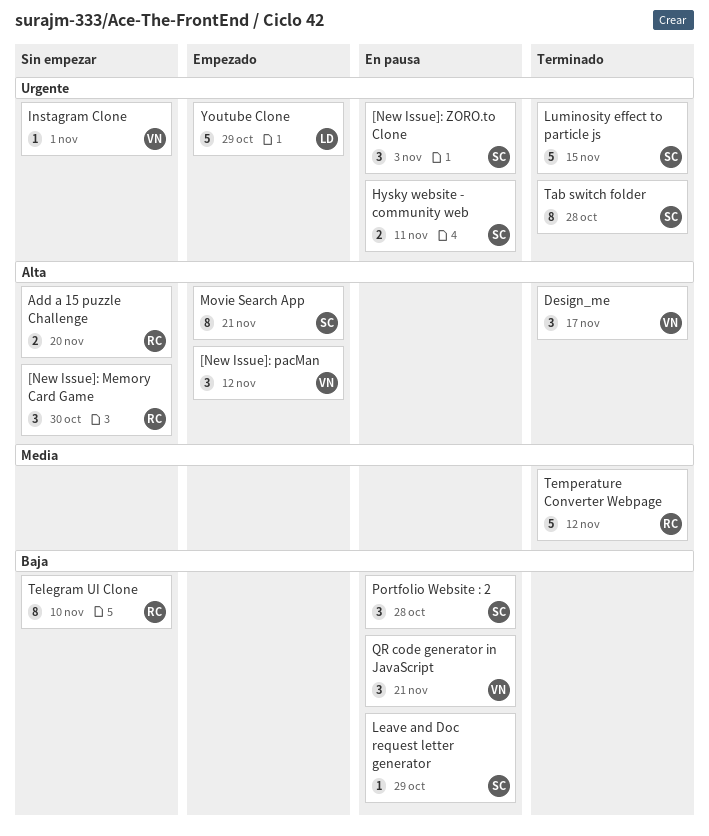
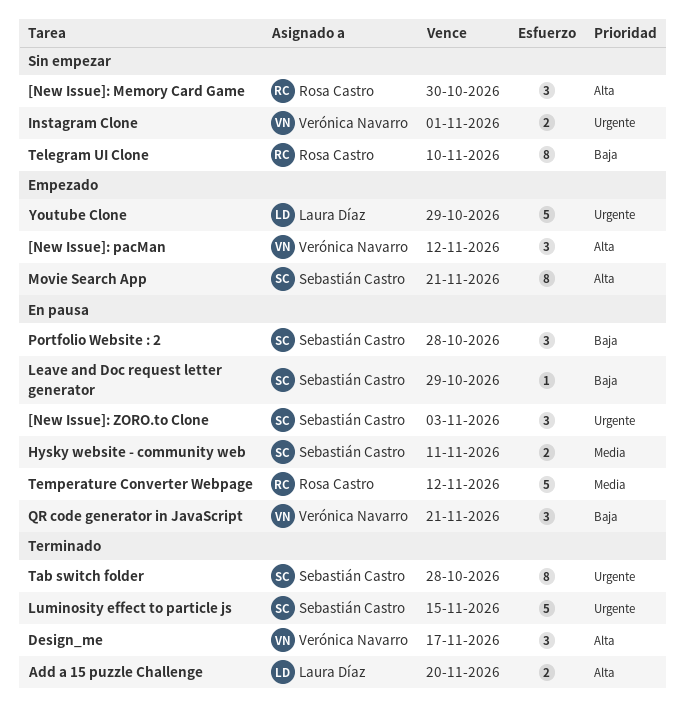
Add a 15 puzzle Challenge, status: Sin empezar -> Terminado
Add a 15 puzzle Challenge, owner: Rosa Castro -> Laura Díaz
Hysky website - community web, priority: Urgente -> Media
Instagram Clone, estimate: 1 -> 2
Temperature Converter Webpage, status: Terminado -> En pausa

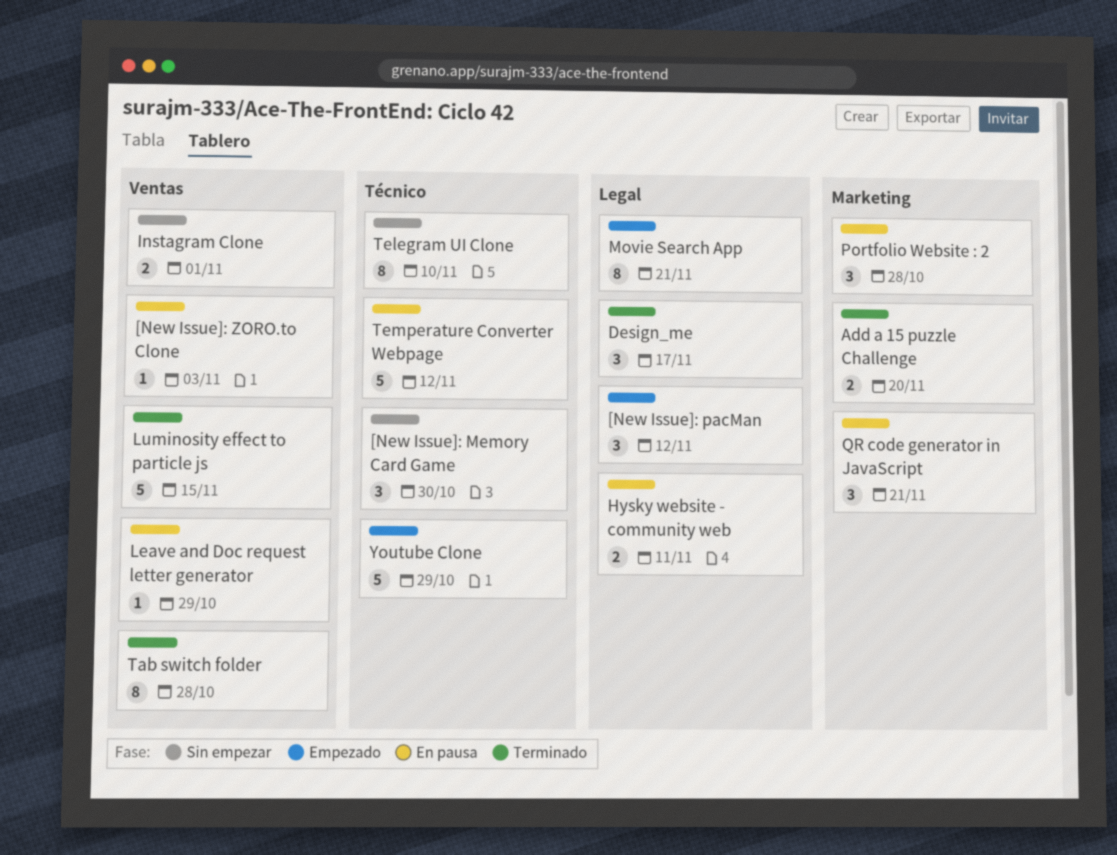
[New Issue]: ZORO.to Clone, estimate: 3 -> 1

